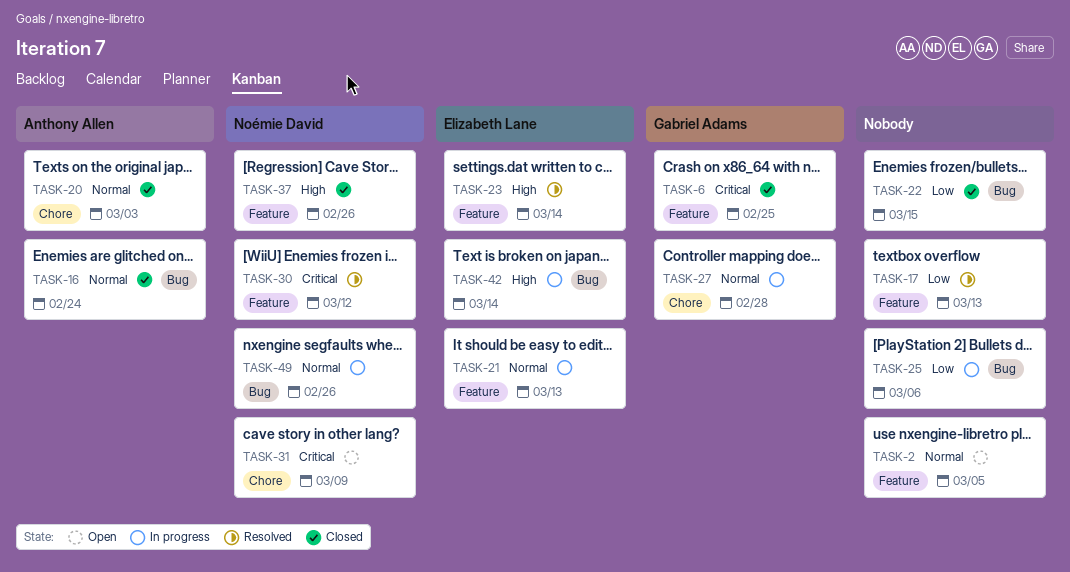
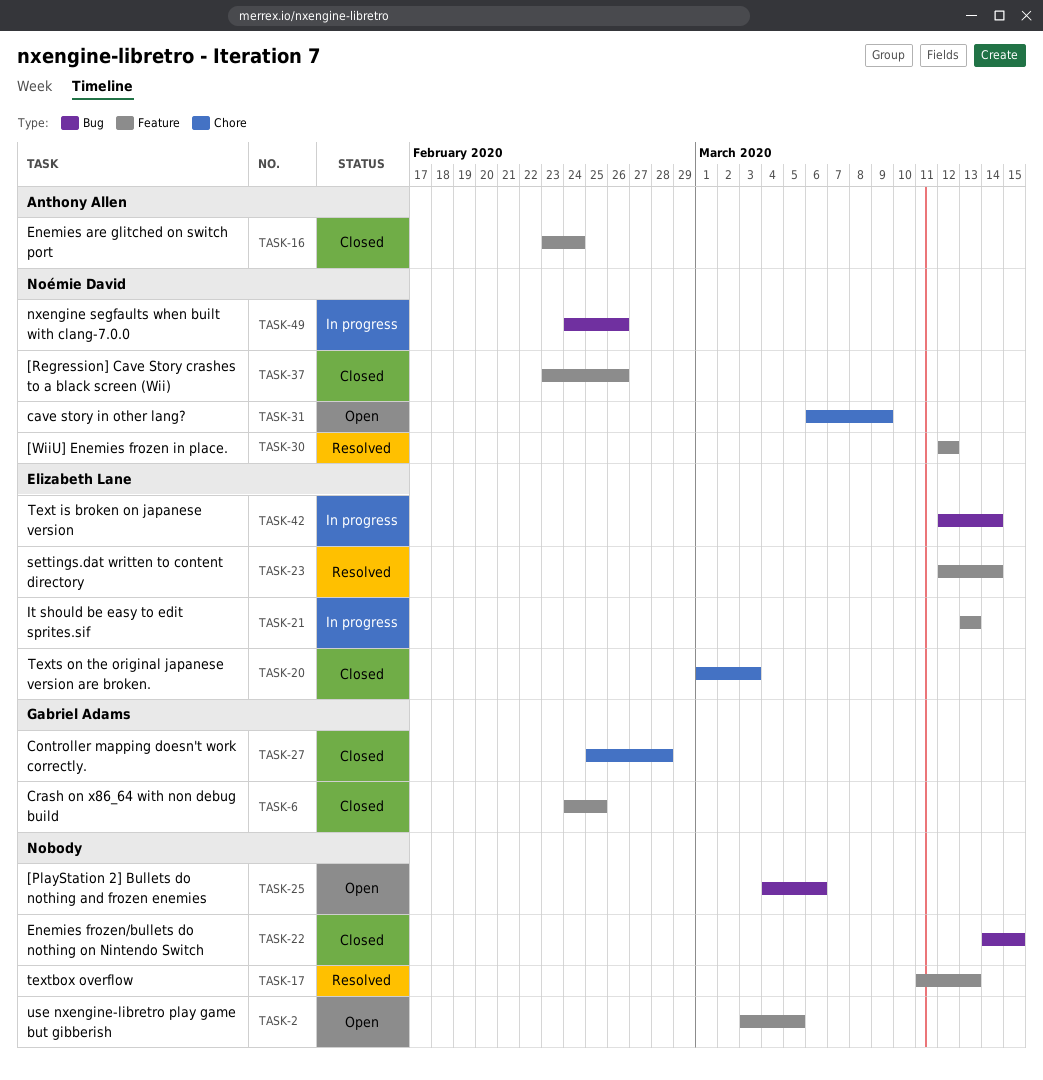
TASK-16, label: Bug -> Feature
TASK-20, owner: Anthony Allen -> Elizabeth Lane
TASK-25, status: In progress -> Open
TASK-27, status: In progress -> Closed

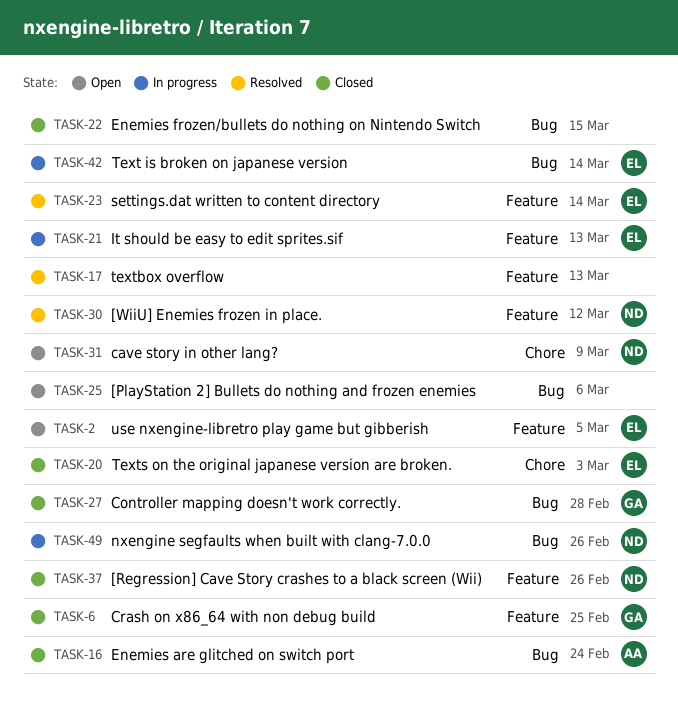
TASK-2, owner: none -> Elizabeth Lane
TASK-16, label: Feature -> Bug
TASK-27, label: Chore -> Bug

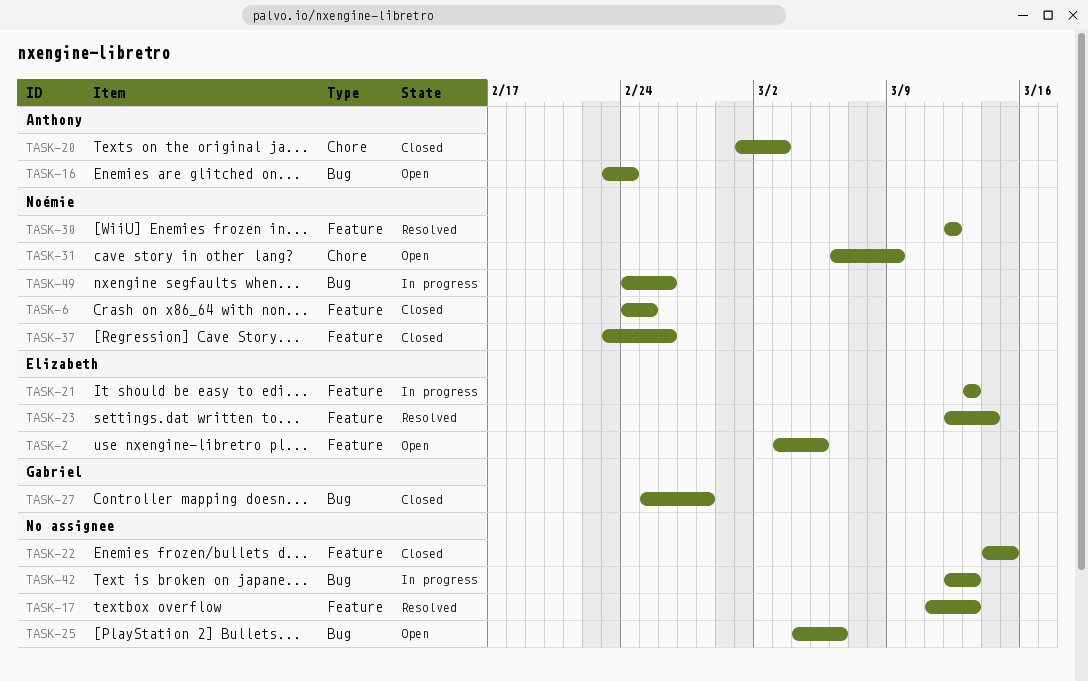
TASK-6, owner: Gabriel -> Noémie
TASK-16, status: Closed -> Open
TASK-20, owner: Elizabeth -> Anthony
TASK-22, label: Bug -> Feature
TASK-42, owner: Elizabeth -> none
TASK-42, due: Mar 14 -> Mar 13

